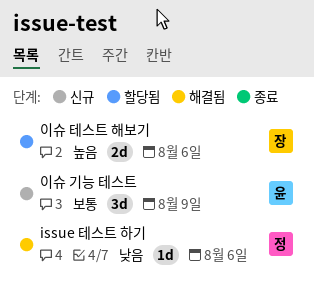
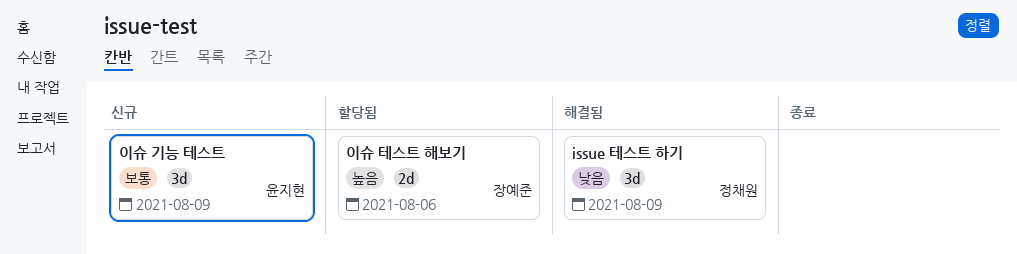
issue 테스트 하기, estimate: 1d -> 3d
issue 테스트 하기, due: Aug 6 -> Aug 9

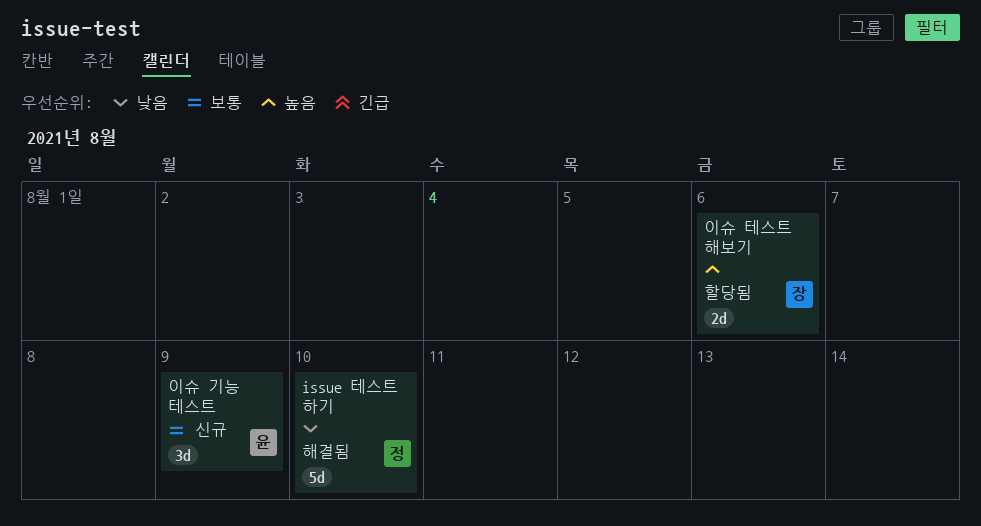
issue 테스트 하기, estimate: 3d -> 5d
issue 테스트 하기, due: Aug 9 -> Aug 10

